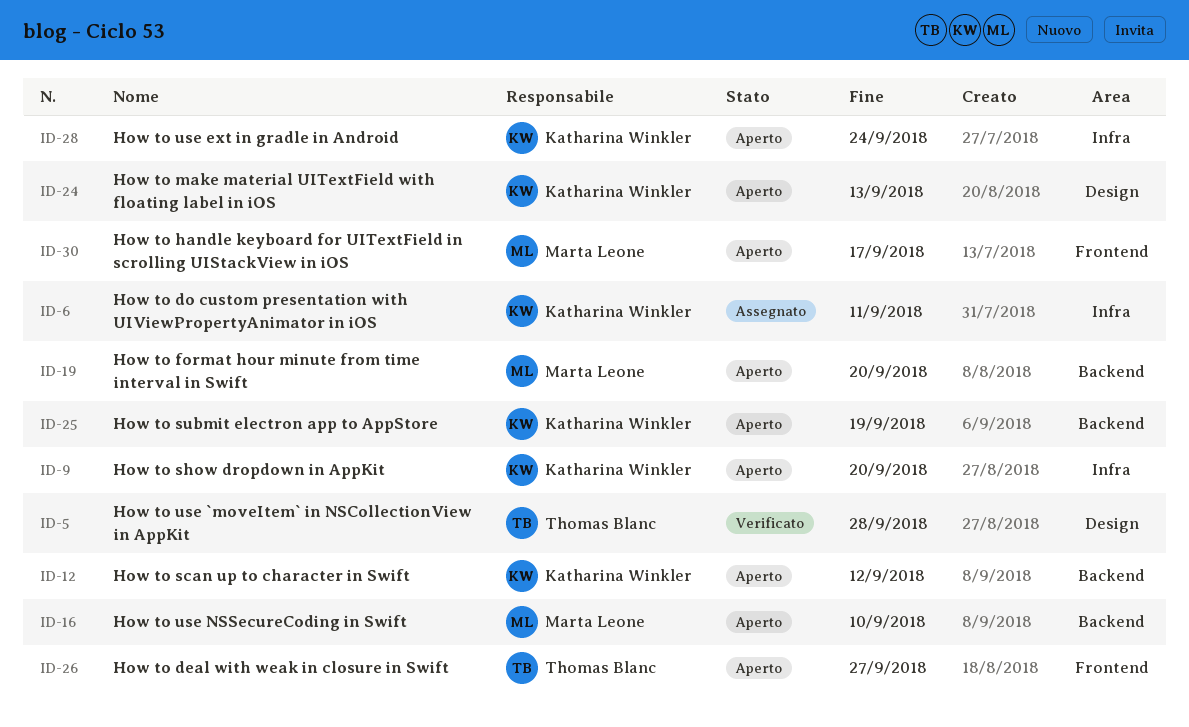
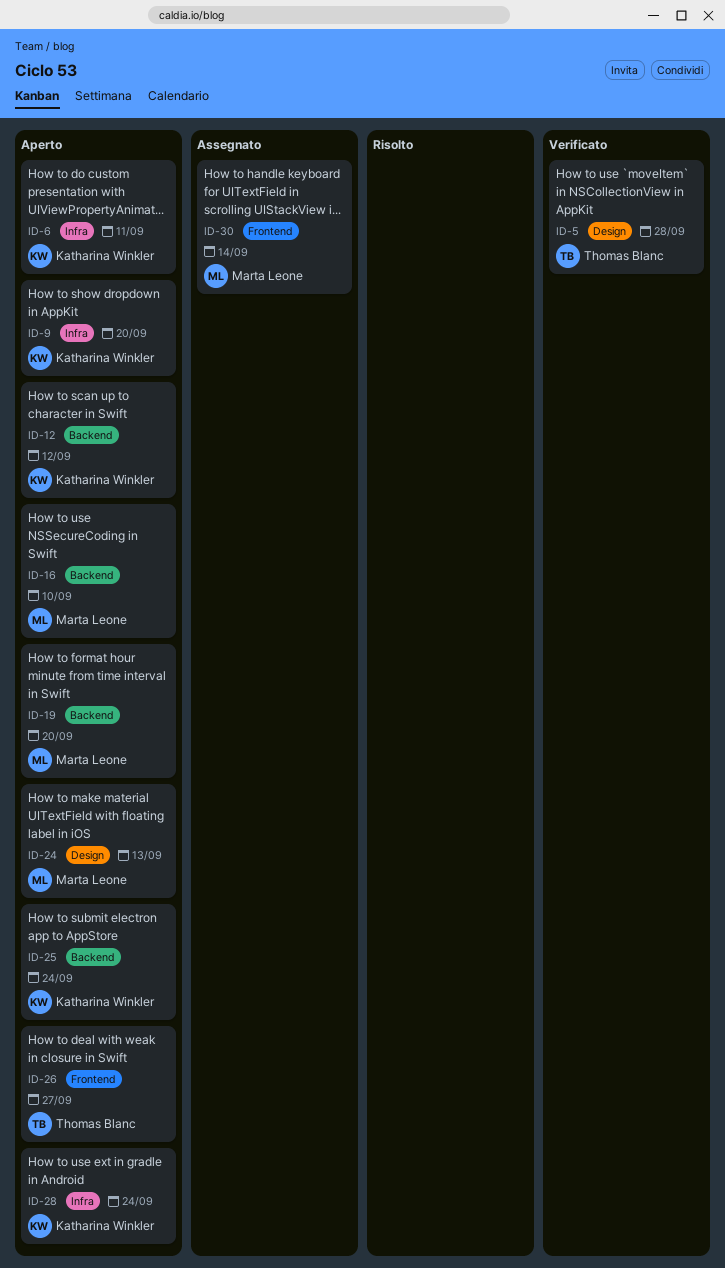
ID-6, status: Assegnato -> Aperto
ID-24, owner: Katharina Winkler -> Marta Leone
ID-25, due: Sep 19 -> Sep 24
ID-30, status: Aperto -> Assegnato
ID-30, due: Sep 17 -> Sep 14

